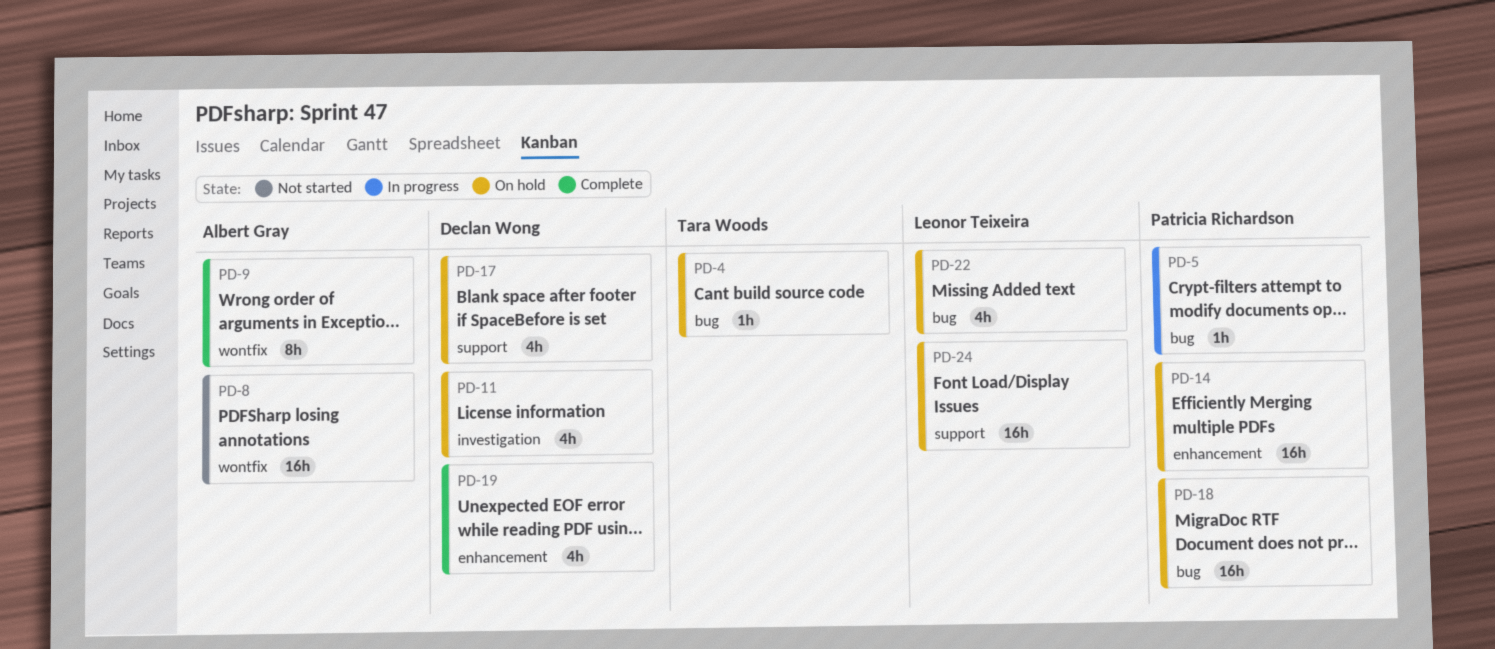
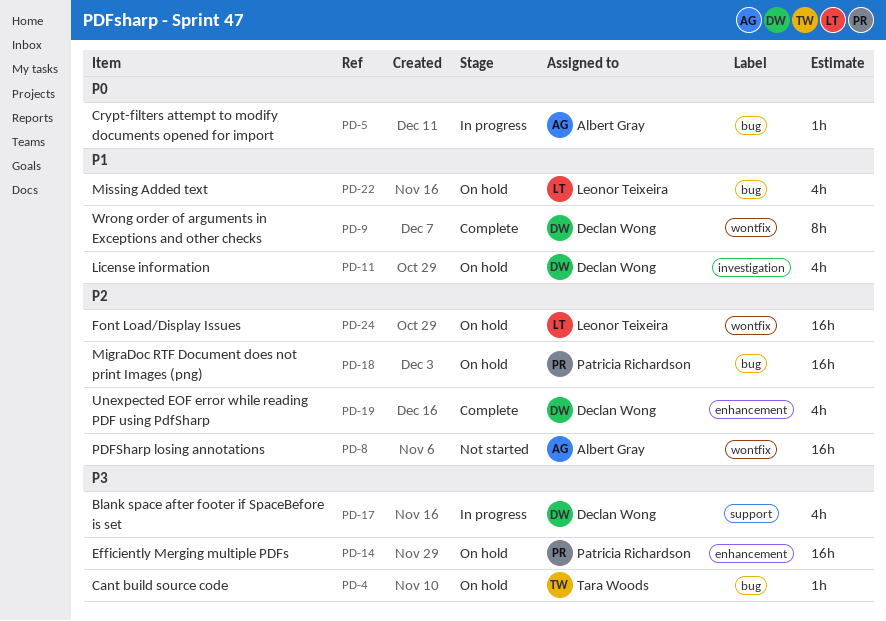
PD-5, owner: Patricia Richardson -> Albert Gray
PD-9, owner: Albert Gray -> Declan Wong
PD-17, status: On hold -> In progress
PD-24, label: support -> wontfix

